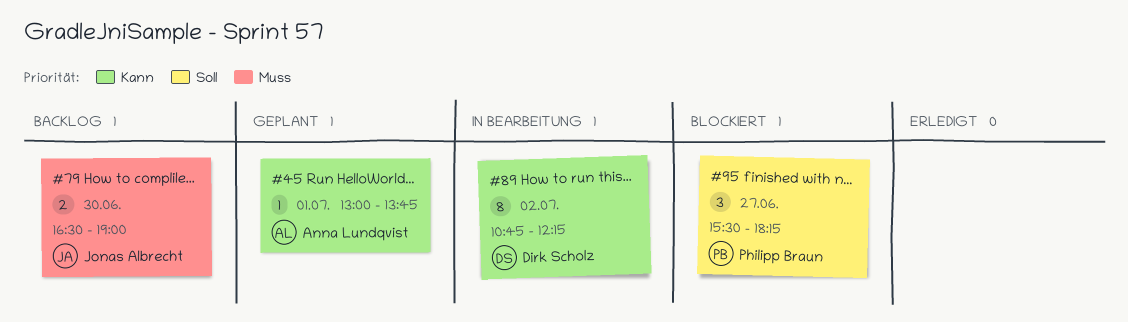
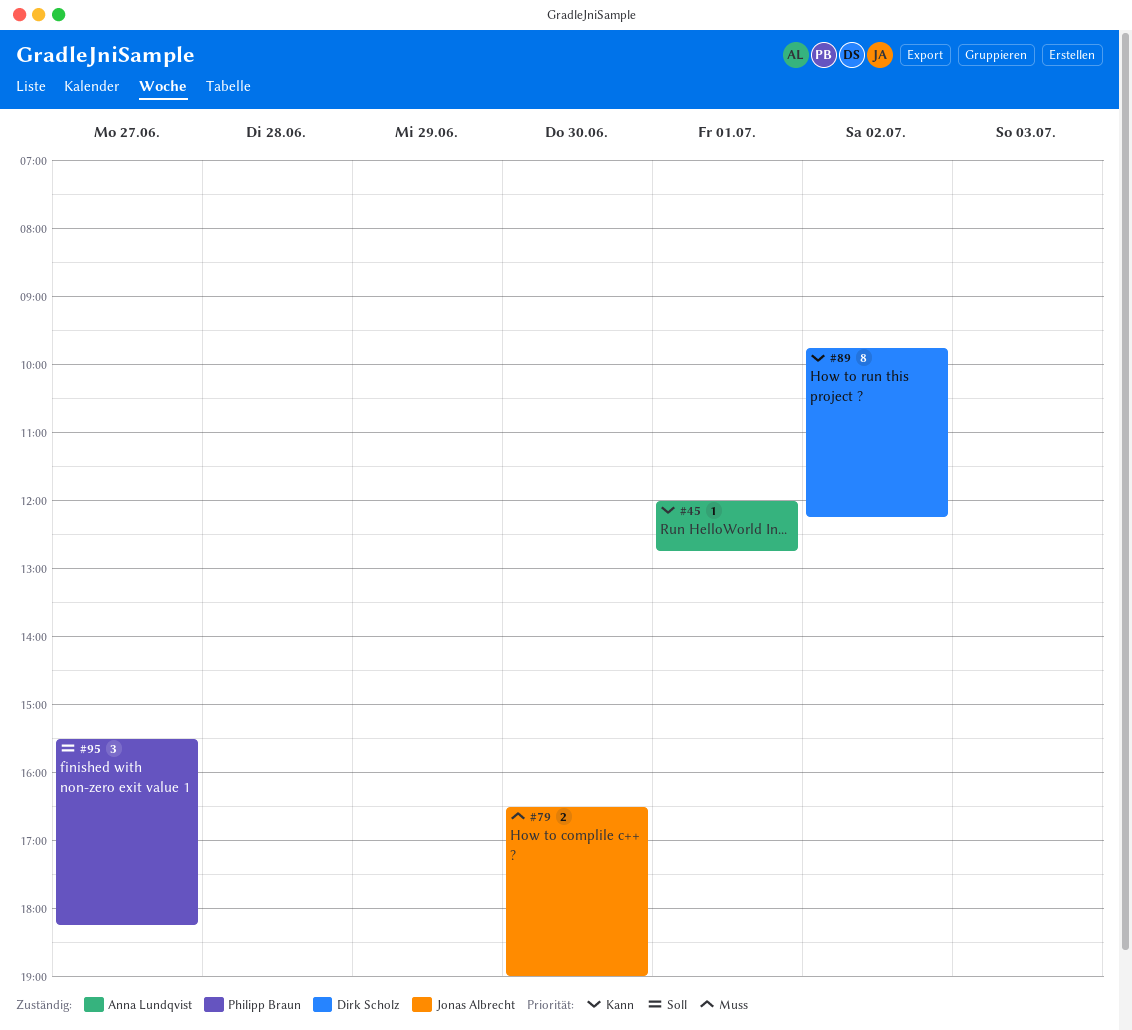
#45, begins: 13:00 -> 12:00
#45, ends: 13:45 -> 12:45
#89, begins: 10:45 -> 09:45

